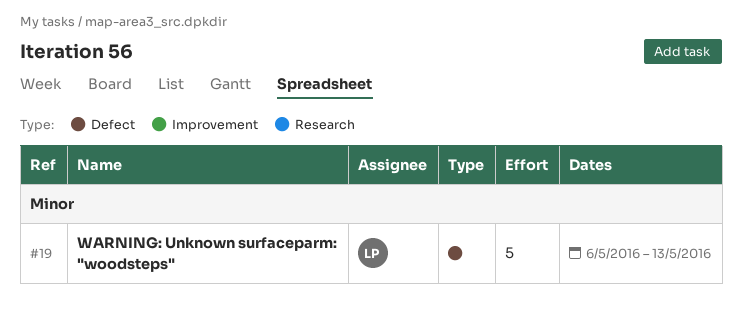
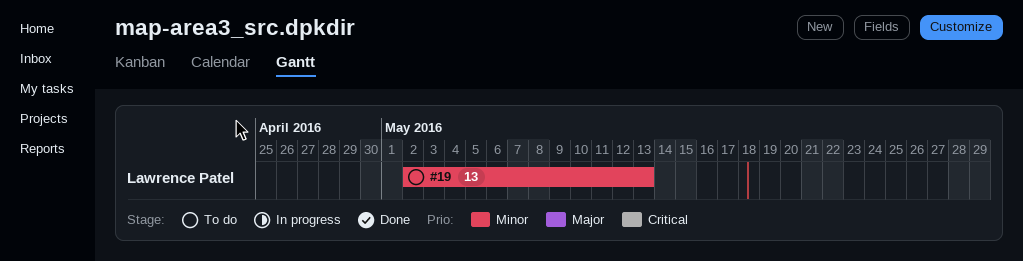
#19, estimate: 5 -> 13
#19, start: May 6 -> May 2

